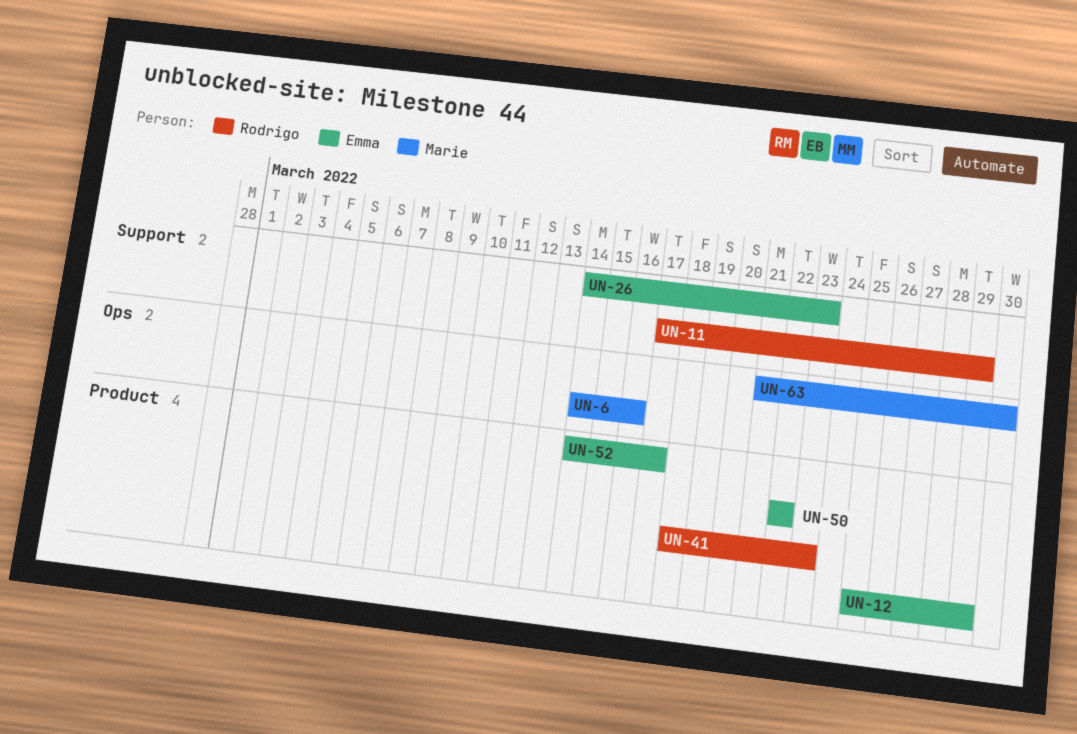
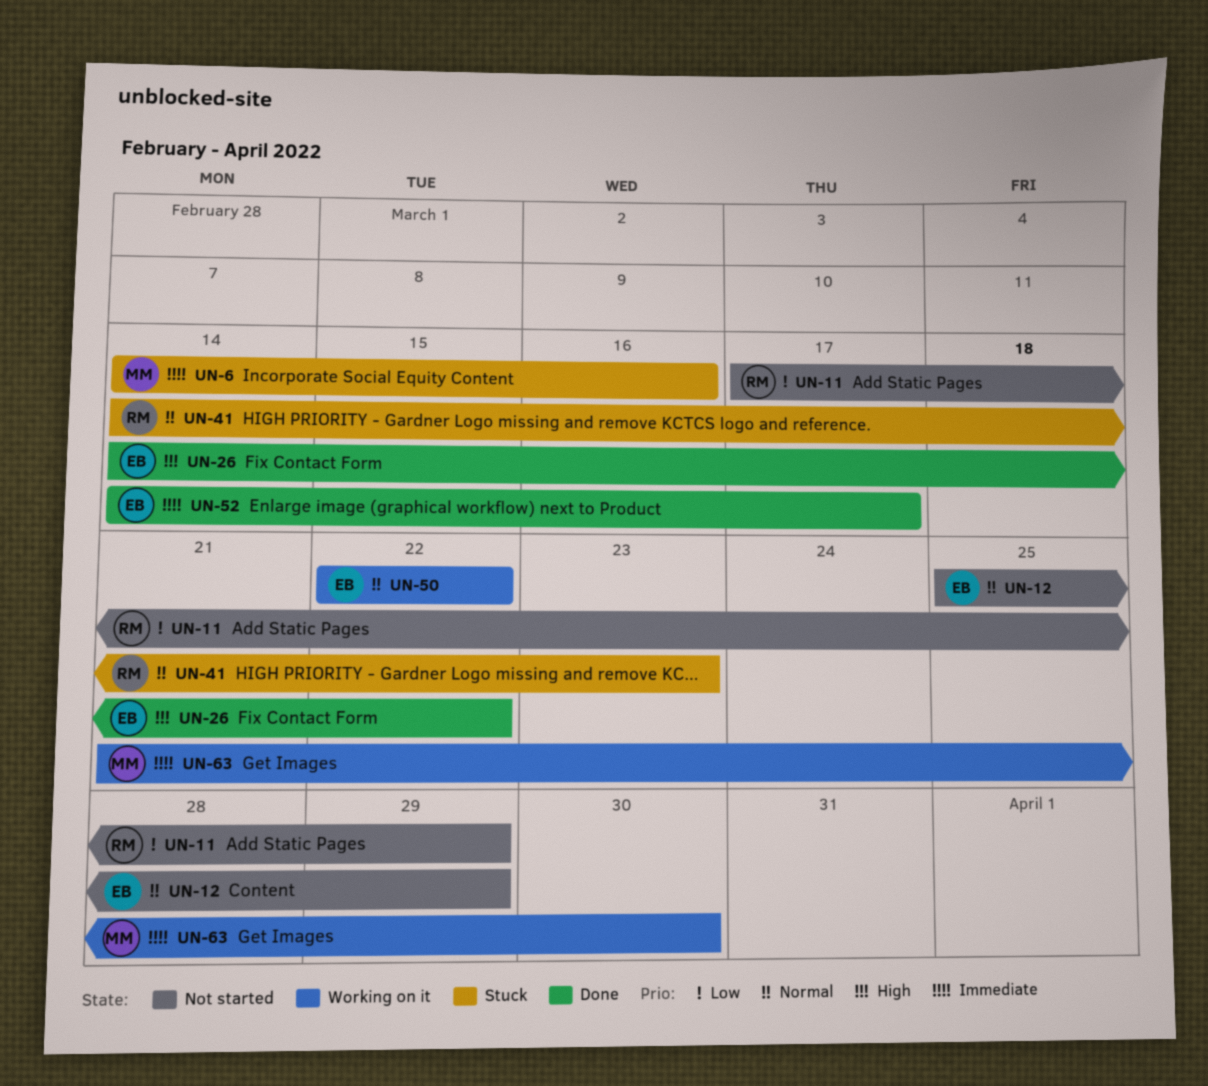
UN-26, due: Mar 23 -> Mar 22
UN-41, start: Mar 18 -> Mar 14

